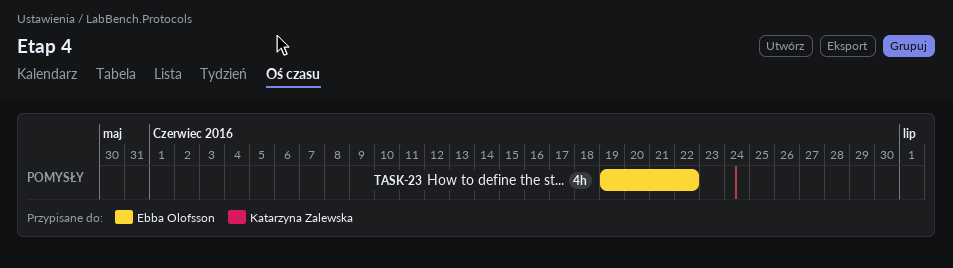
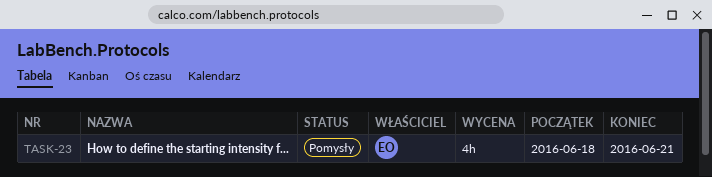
TASK-23, start: Jun 19 -> Jun 18
TASK-23, due: Jun 22 -> Jun 21

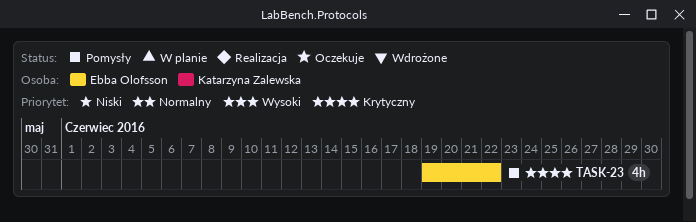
TASK-23, start: Jun 18 -> Jun 19
TASK-23, due: Jun 21 -> Jun 22

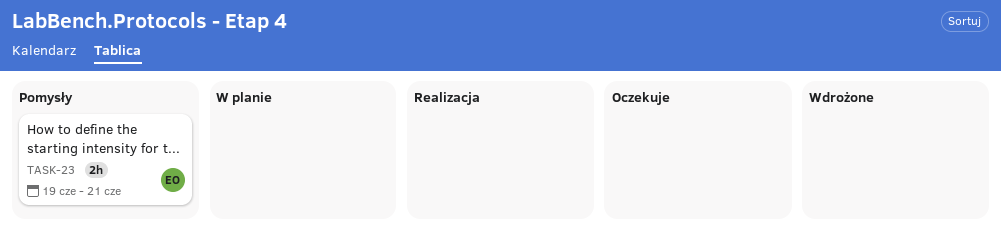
TASK-23, estimate: 4h -> 2h
TASK-23, due: Jun 22 -> Jun 21

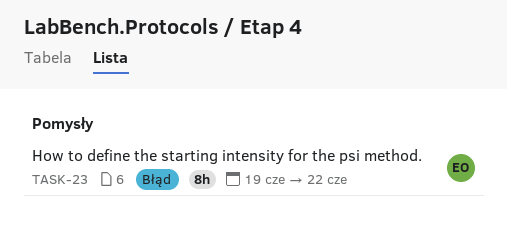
TASK-23, estimate: 2h -> 8h
TASK-23, due: Jun 21 -> Jun 22

